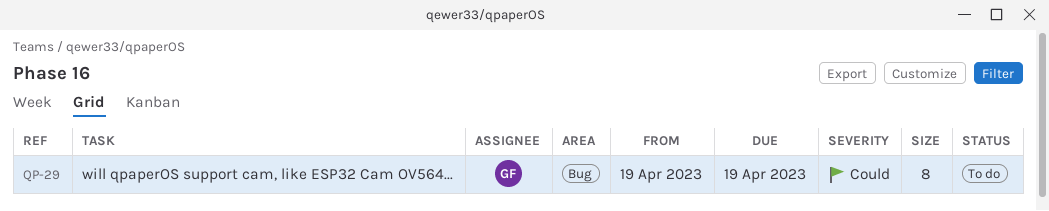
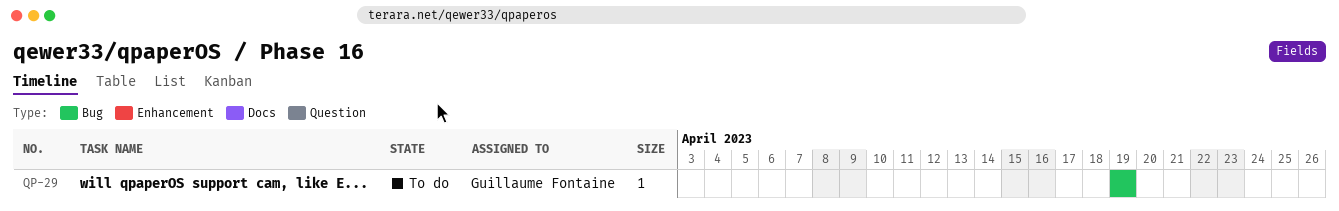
QP-29, estimate: 8 -> 1

